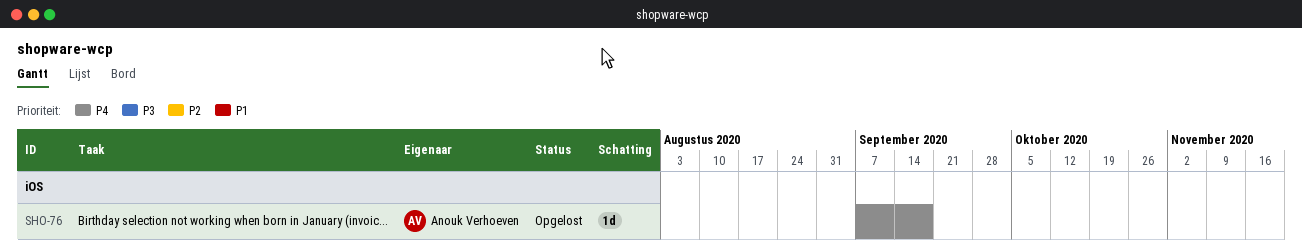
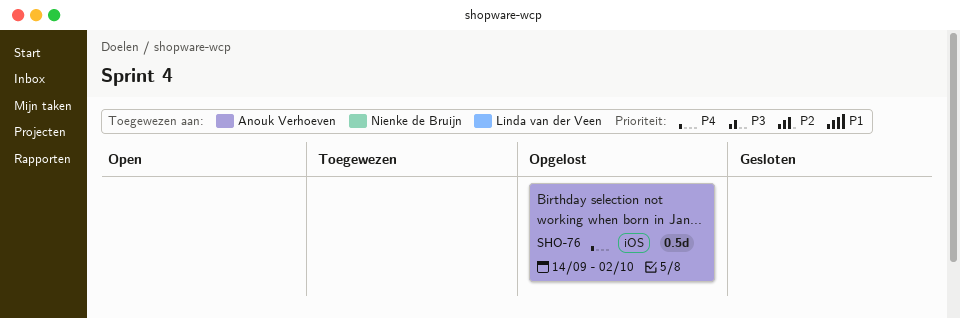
SHO-76, estimate: 1d -> 0.5d
SHO-76, start: Sep 7 -> Sep 14
SHO-76, due: Sep 18 -> Oct 2

